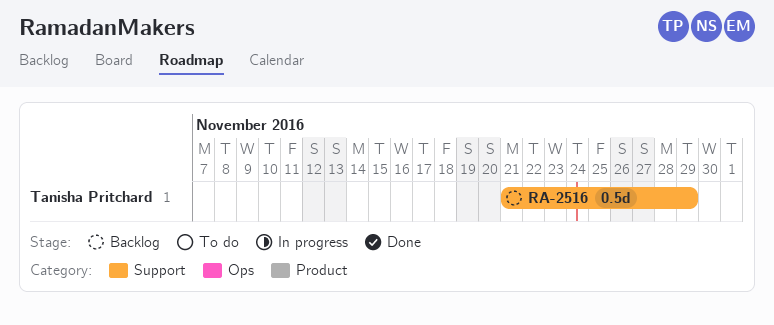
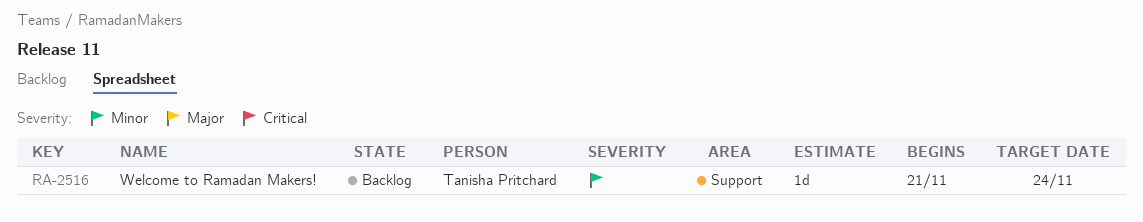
RA-2516, estimate: 0.5d -> 1d
RA-2516, due: Nov 29 -> Nov 24

